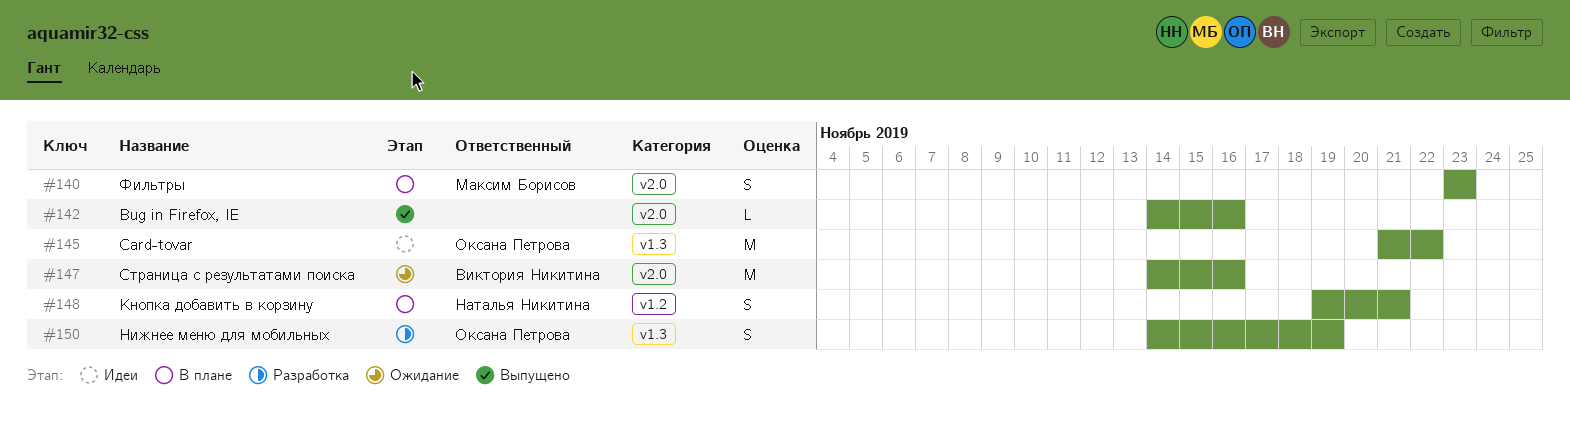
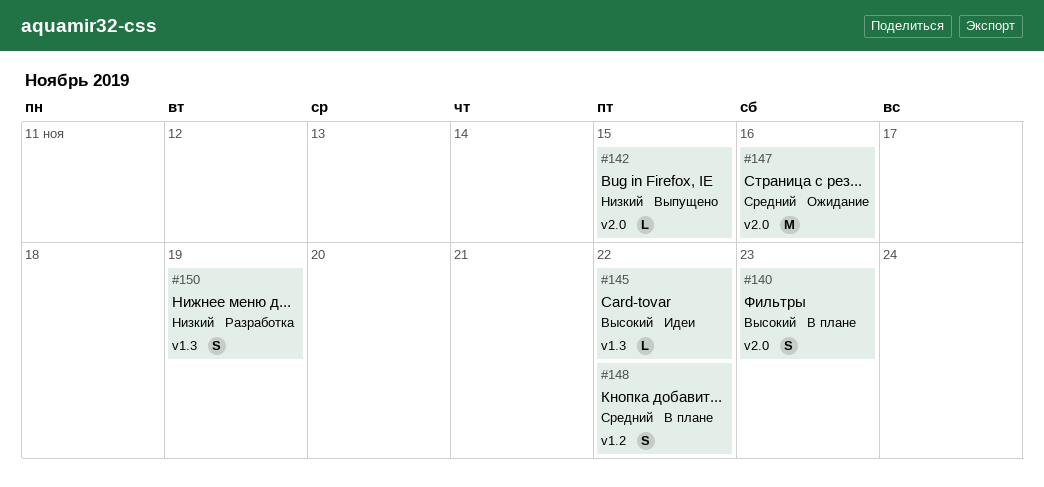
#142, due: Nov 16 -> Nov 15
#145, estimate: M -> L
#148, due: Nov 21 -> Nov 22

